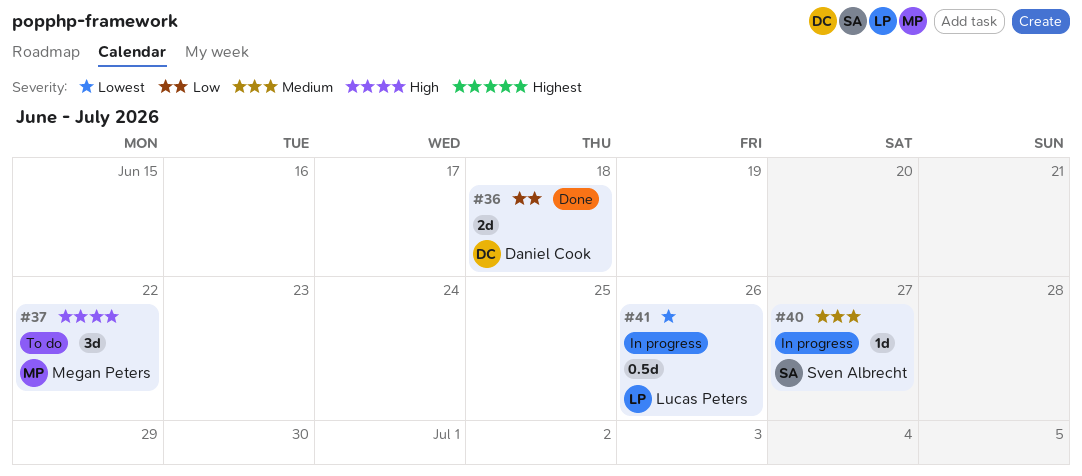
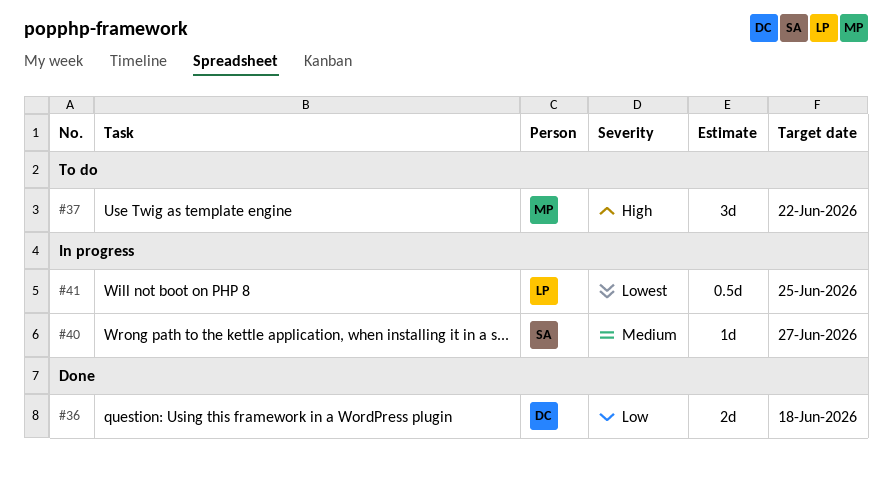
#41, due: Jun 26 -> Jun 25

